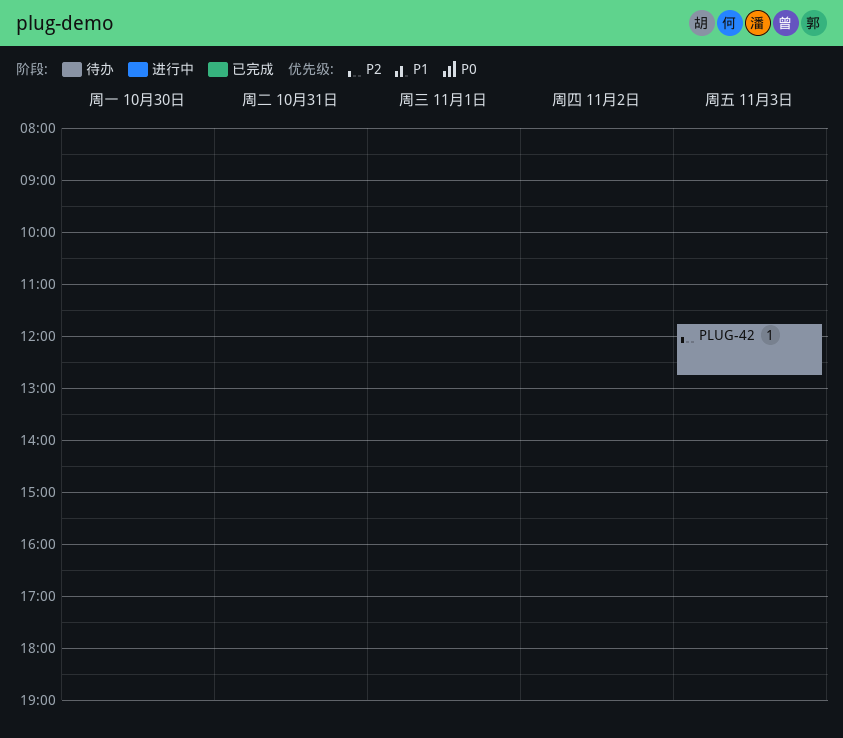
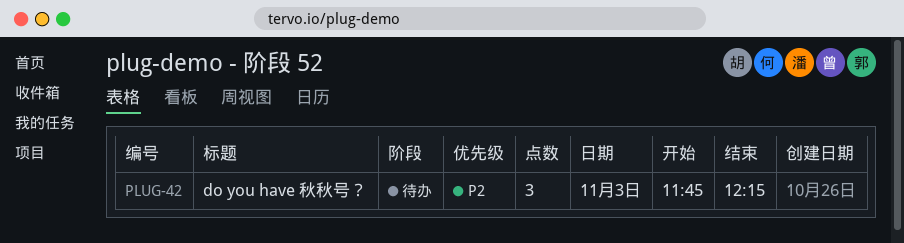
PLUG-42, estimate: 1 -> 3
PLUG-42, ends: 12:45 -> 12:15

